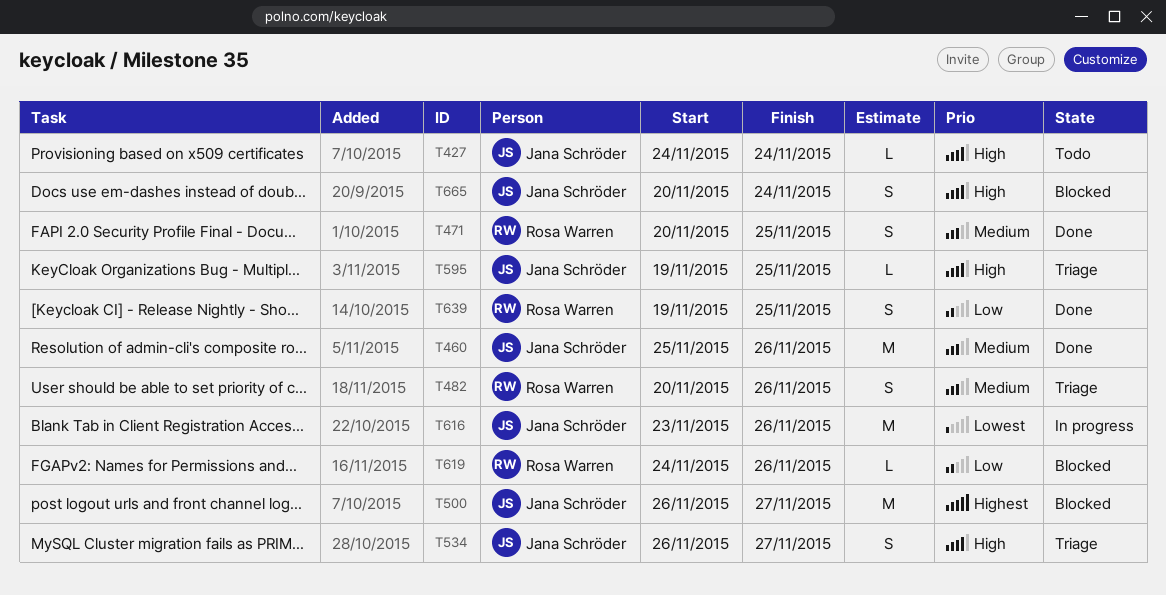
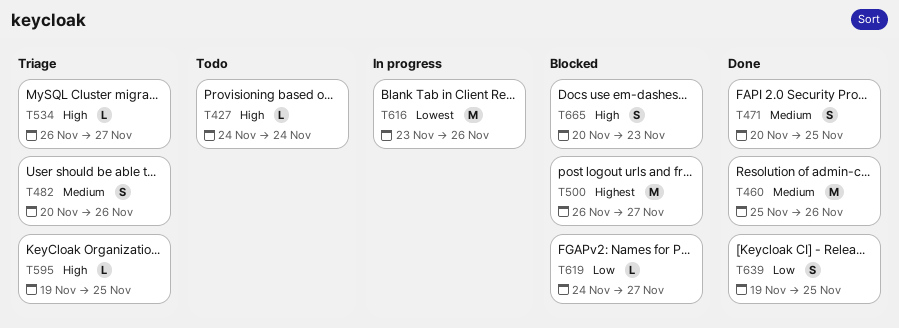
T534, estimate: S -> L
T619, due: Nov 26 -> Nov 27
T665, due: Nov 24 -> Nov 23

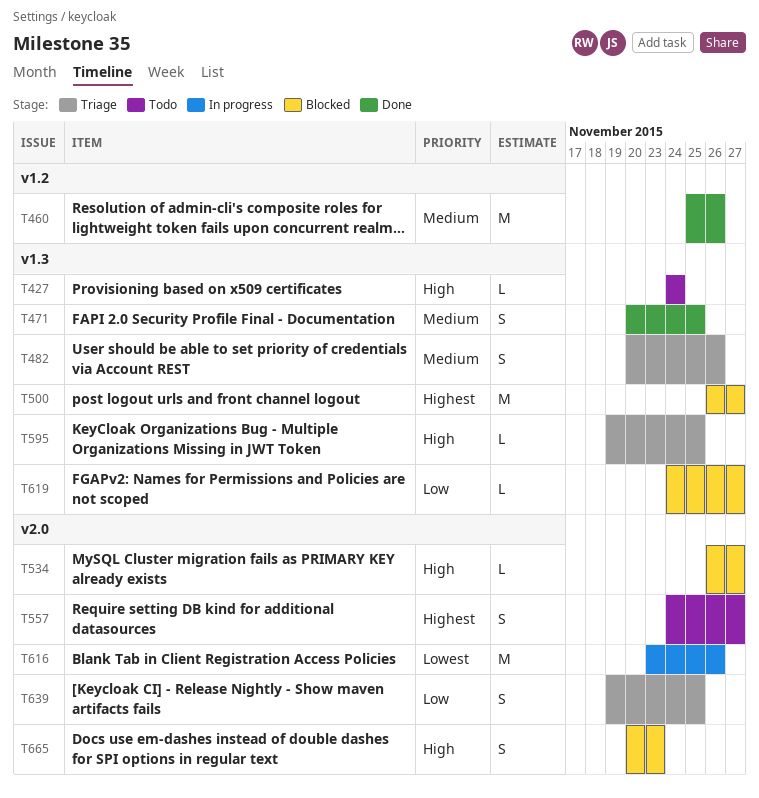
T534, status: Triage -> Blocked
T557: none -> present
T639, status: Done -> Triage

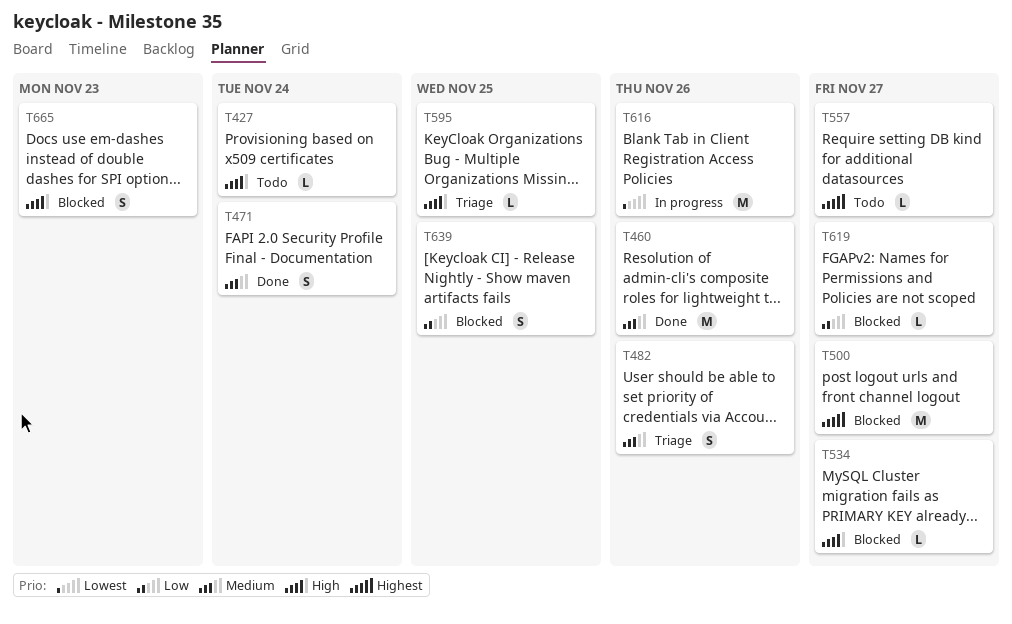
T471, due: Nov 25 -> Nov 24
T557, estimate: S -> L
T639, status: Triage -> Blocked

